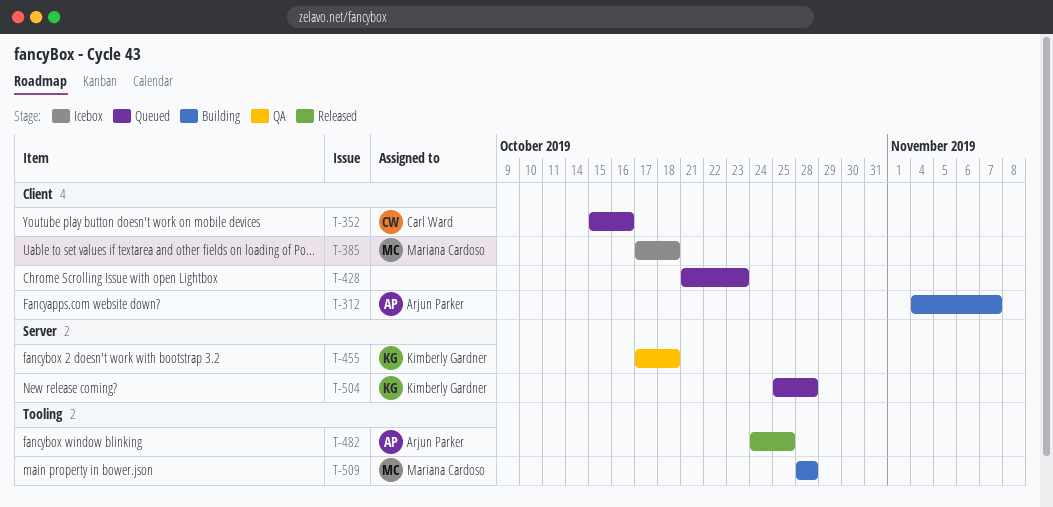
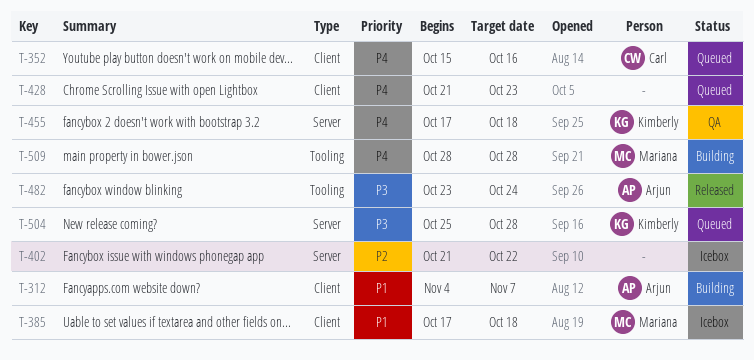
T-402: none -> present
T-482, start: Oct 24 -> Oct 23
T-482, due: Oct 25 -> Oct 24

